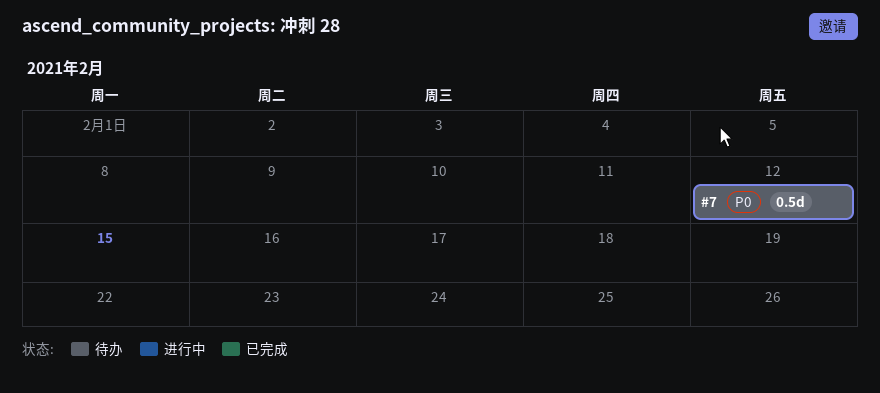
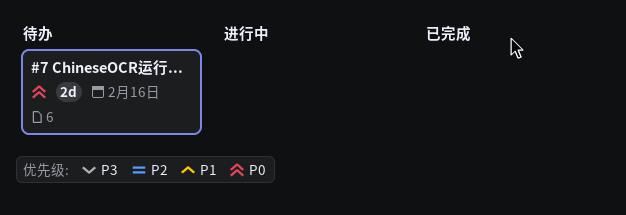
#7, estimate: 0.5d -> 2d
#7, due: Feb 12 -> Feb 16

